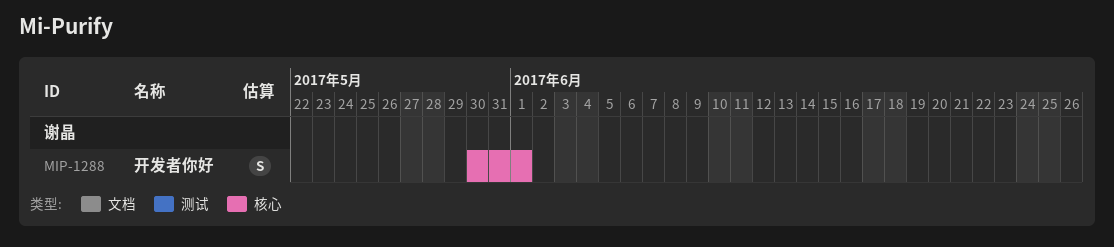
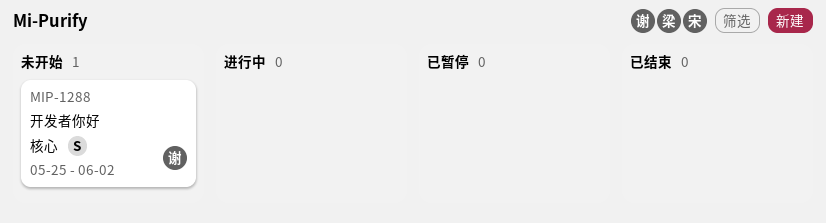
MIP-1288, start: May 30 -> May 25
MIP-1288, due: Jun 1 -> Jun 2

